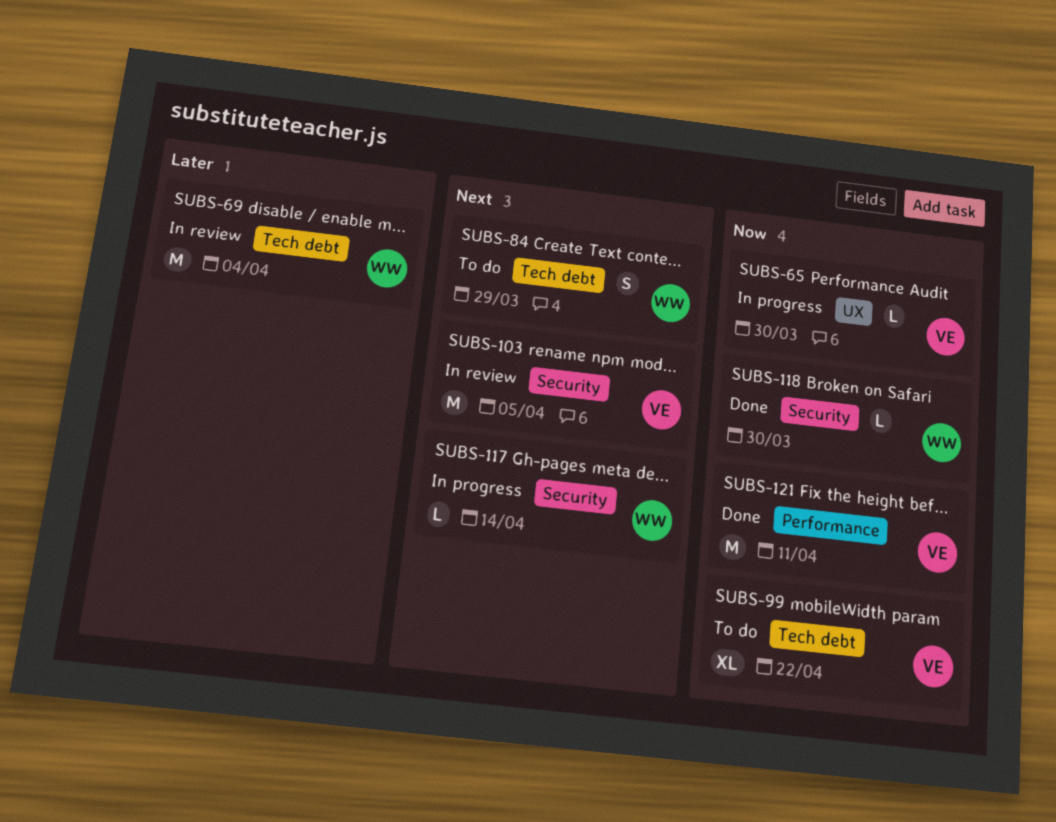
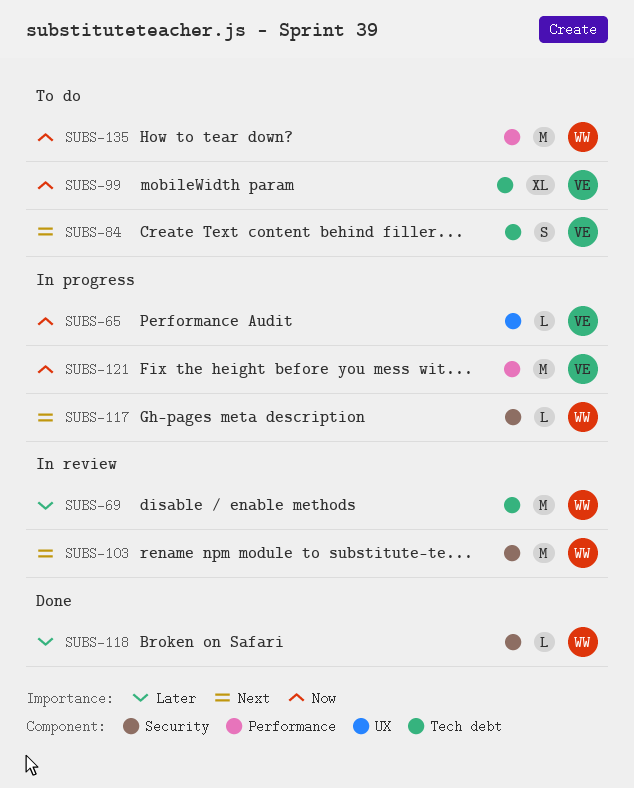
SUBS-84, owner: WW -> VE
SUBS-103, owner: VE -> WW
SUBS-118, priority: Now -> Later
SUBS-121, status: Done -> In progress
SUBS-135: none -> present

